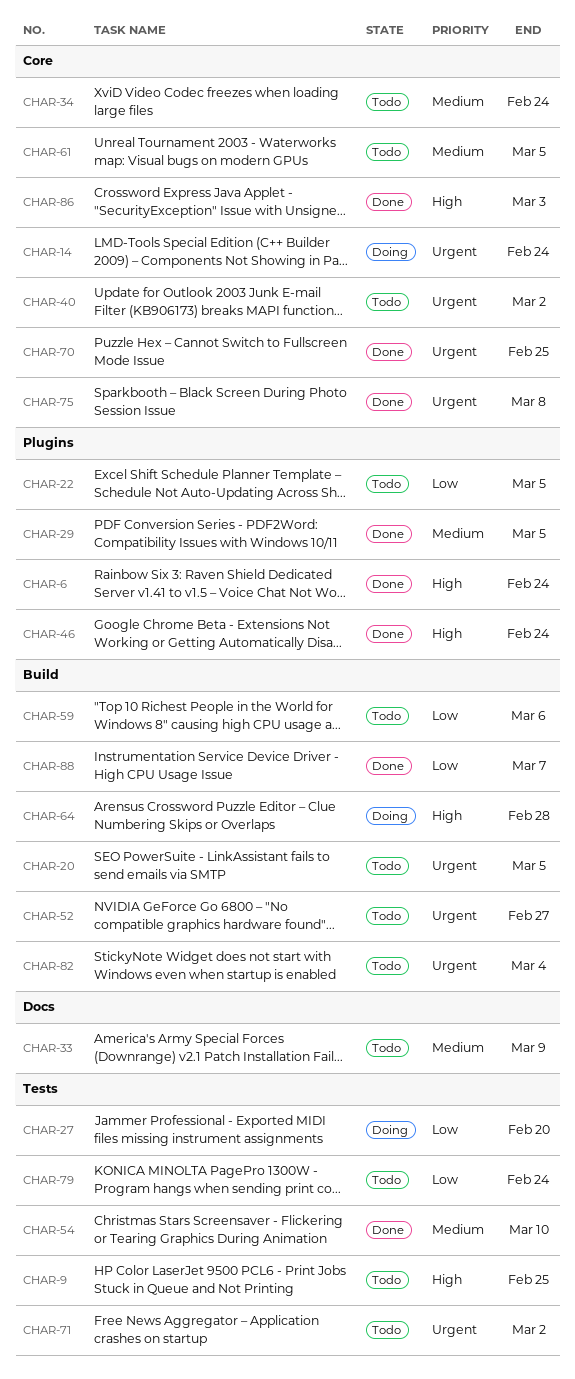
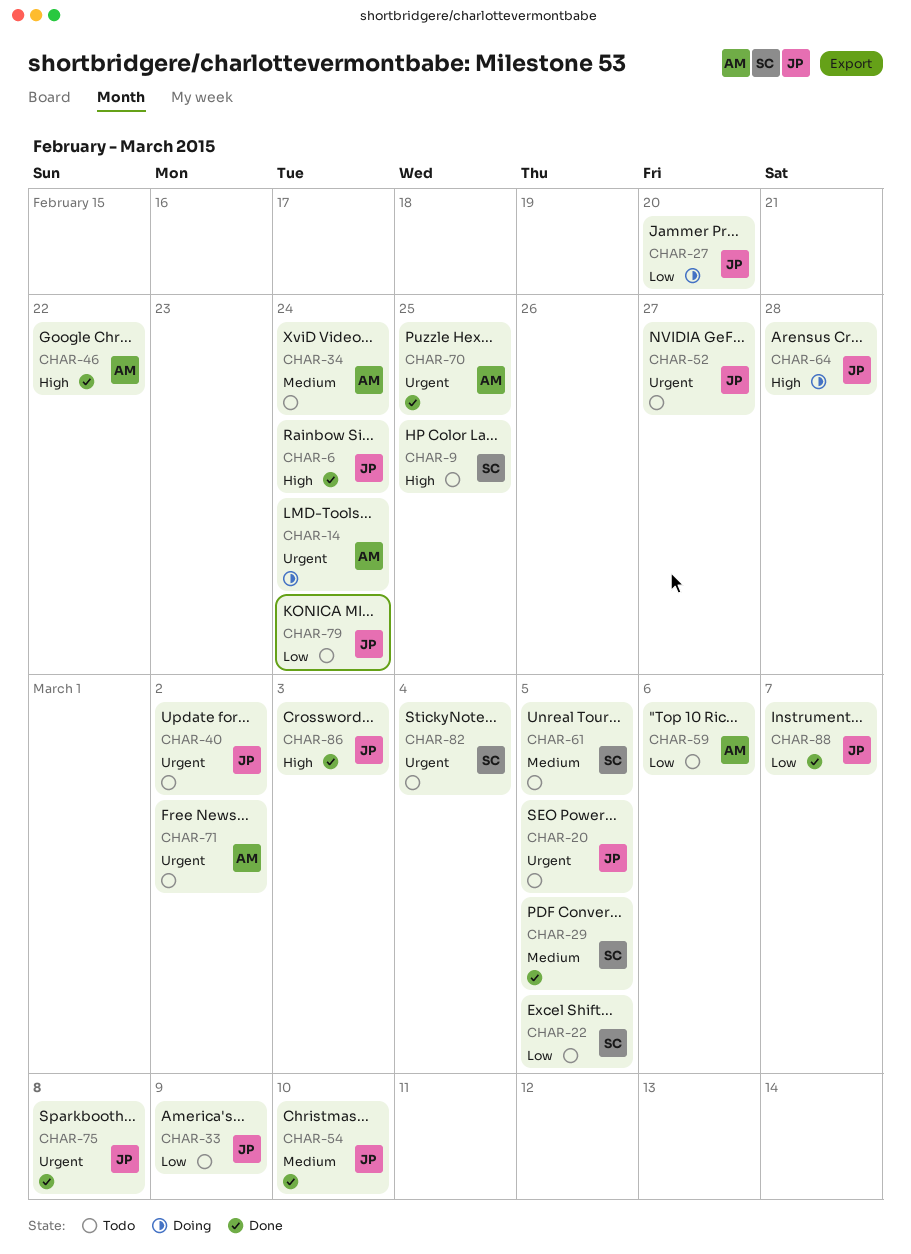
CHAR-33, priority: Medium -> Low
CHAR-46, due: Feb 24 -> Feb 22

